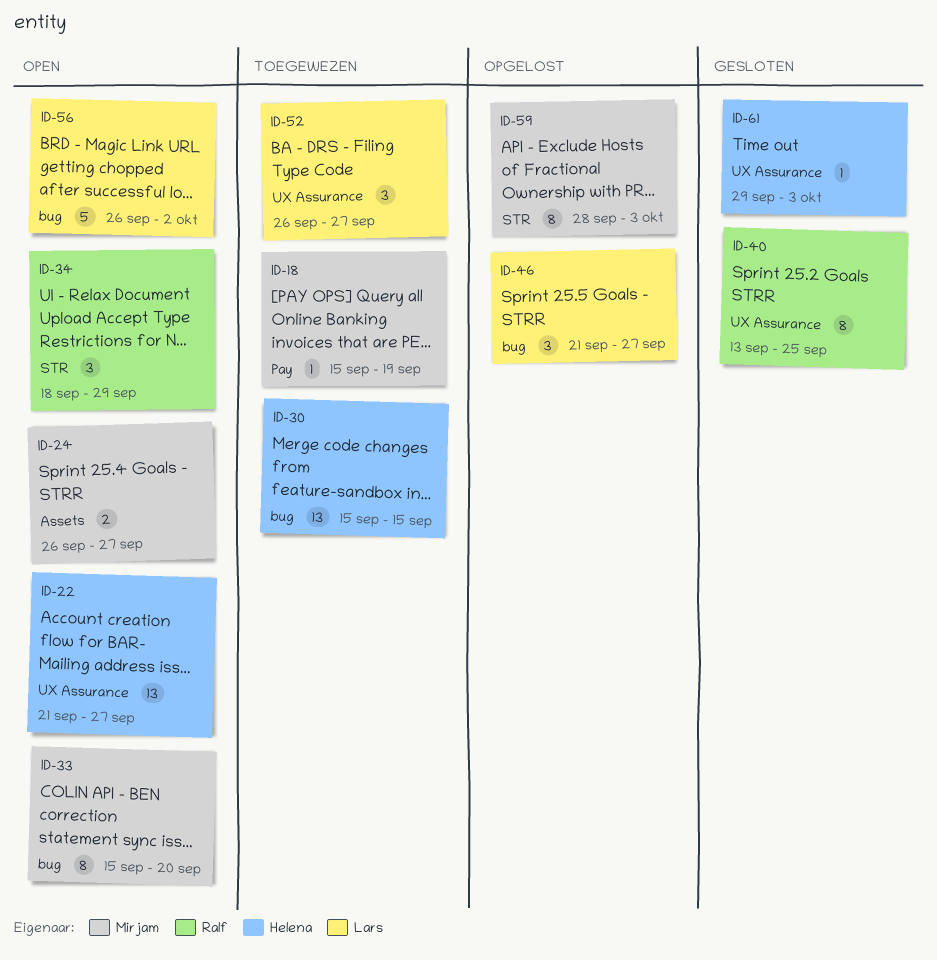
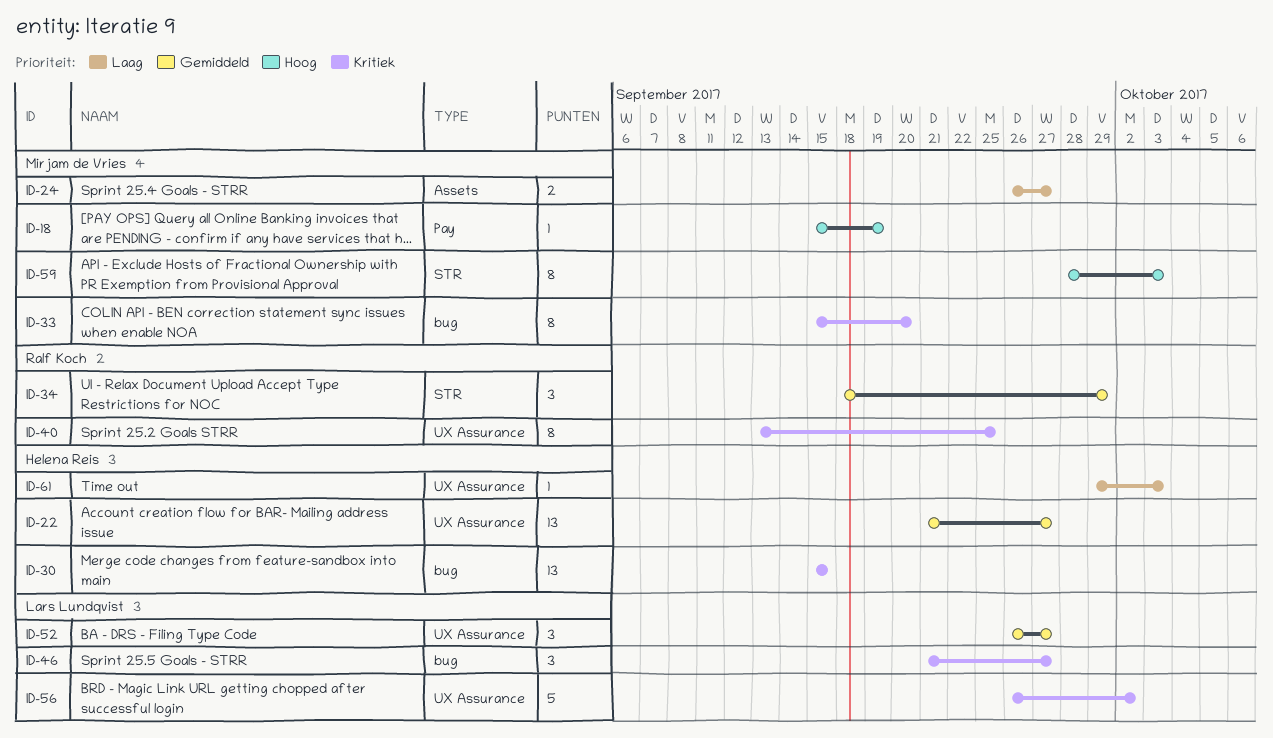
ID-56, label: bug -> UX Assurance

